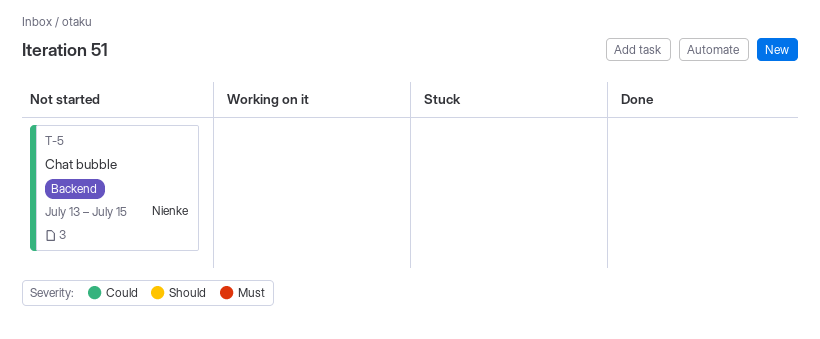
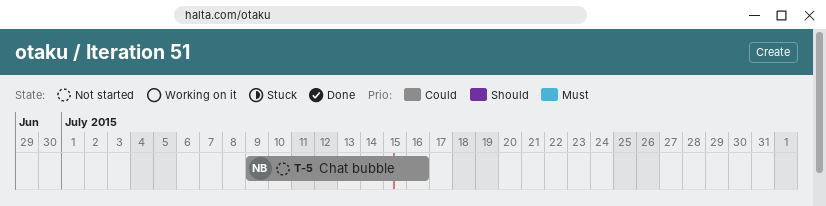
T-5, start: Jul 13 -> Jul 9
T-5, due: Jul 15 -> Jul 16

